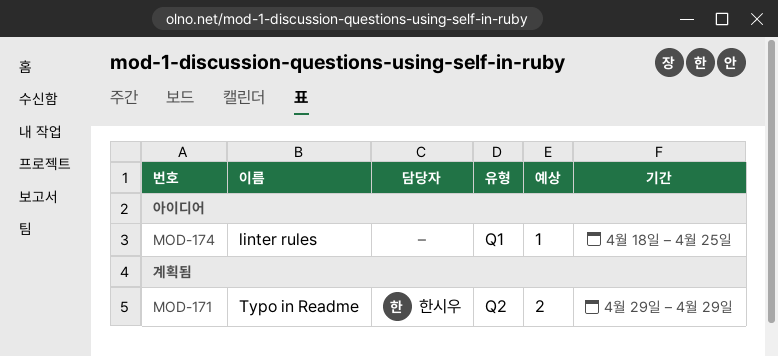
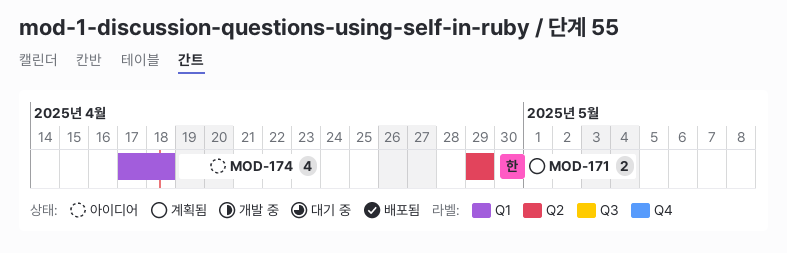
MOD-174, estimate: 1 -> 4
MOD-174, start: Apr 18 -> Apr 17
MOD-174, due: Apr 25 -> Apr 18

